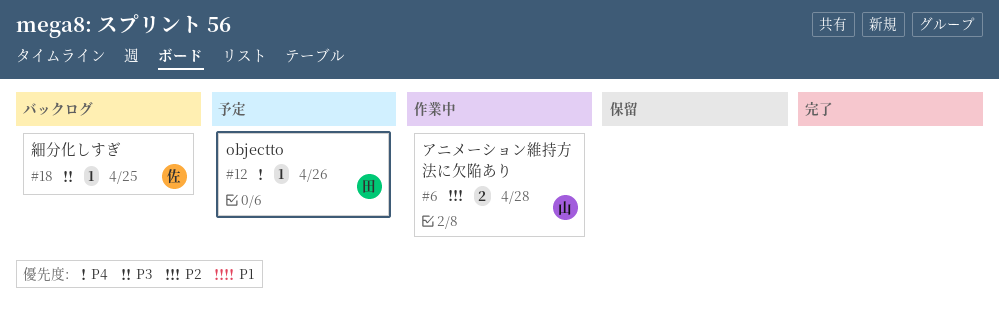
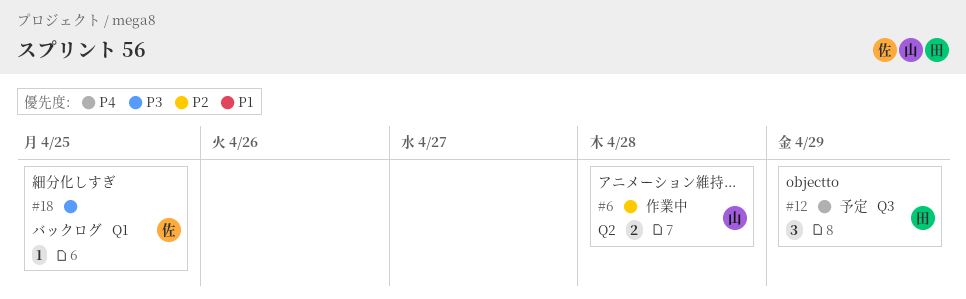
#12, estimate: 1 -> 3
#12, due: Apr 26 -> Apr 29

